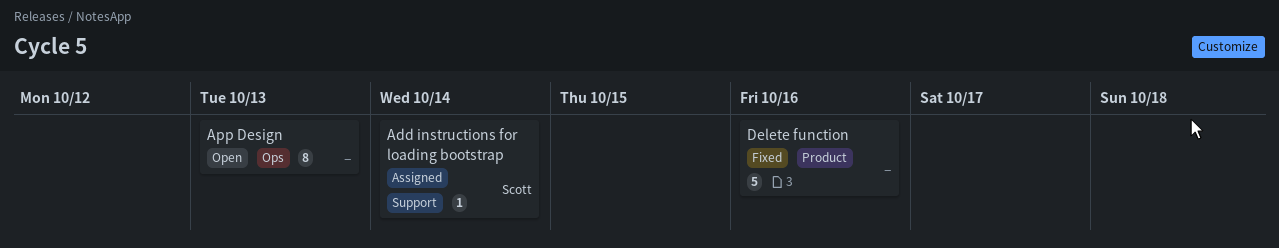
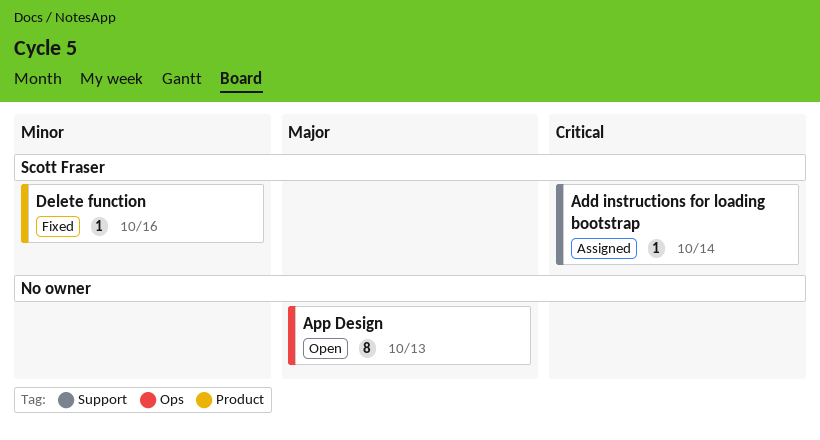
Delete function, owner: none -> Scott Fraser
Delete function, estimate: 5 -> 1

